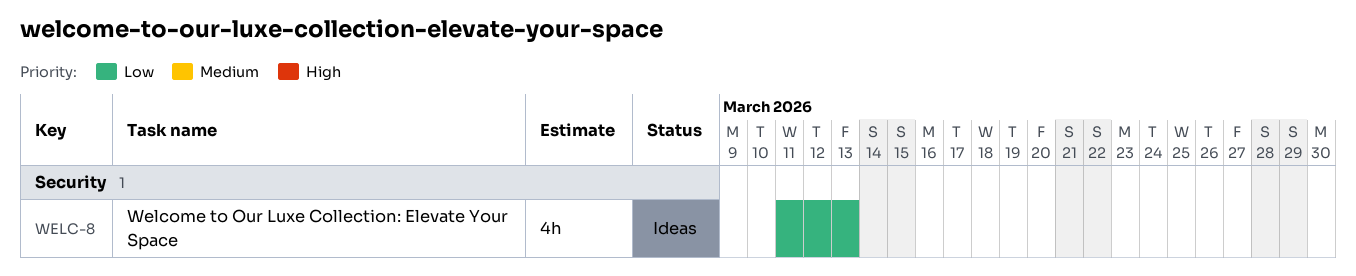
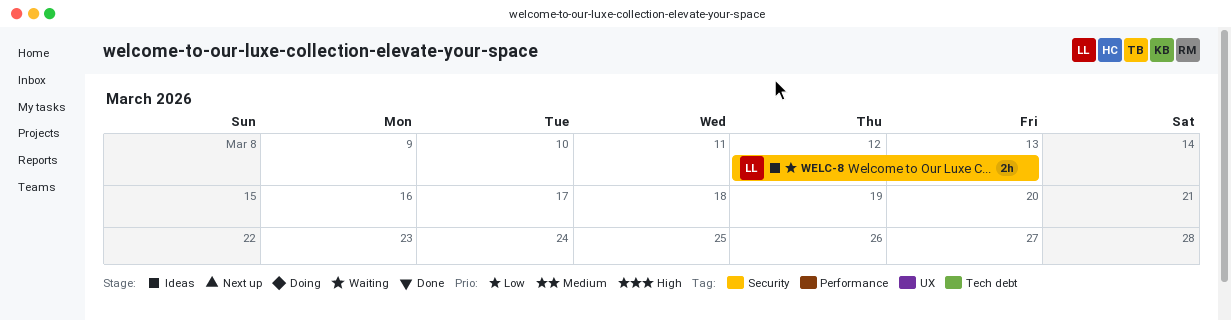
WELC-8, estimate: 4h -> 2h
WELC-8, start: Mar 11 -> Mar 12

